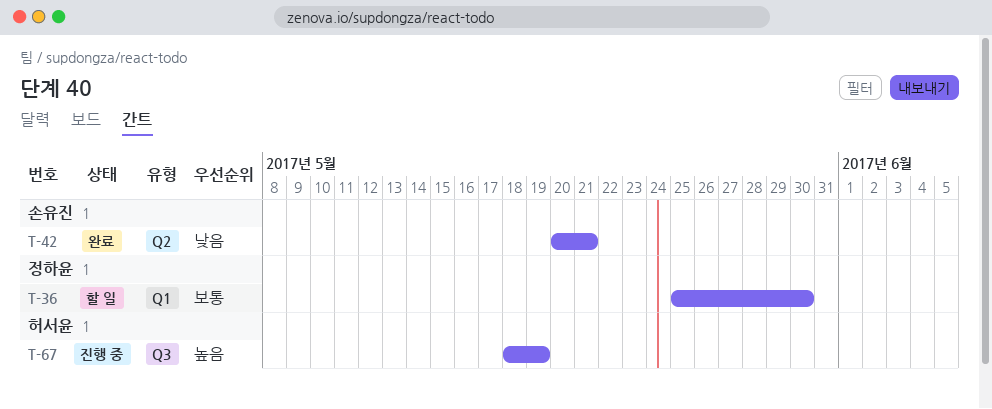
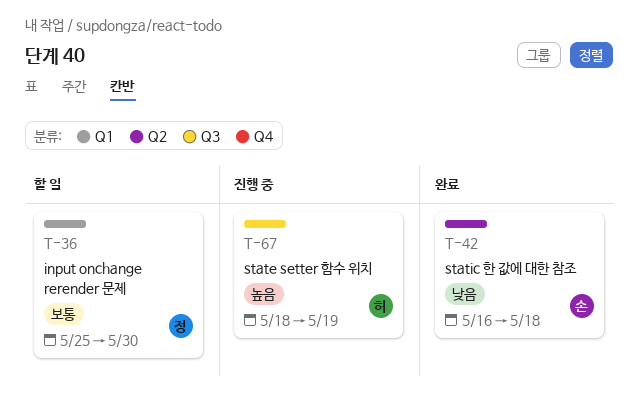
T-42, start: May 20 -> May 16
T-42, due: May 21 -> May 18

